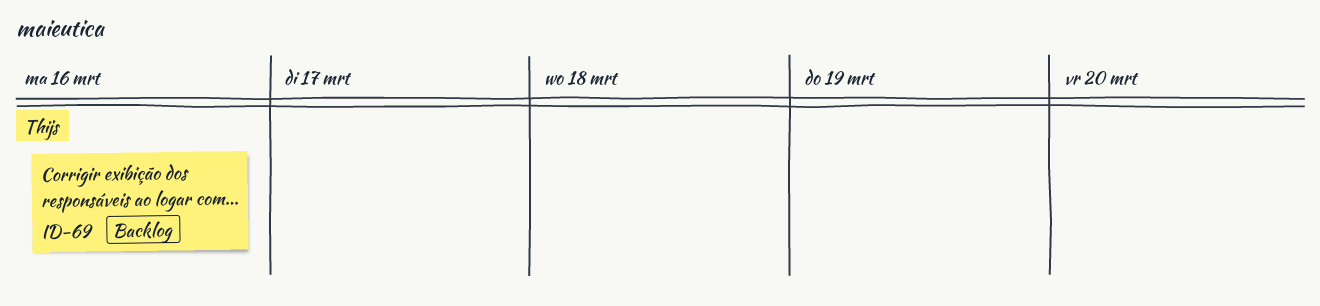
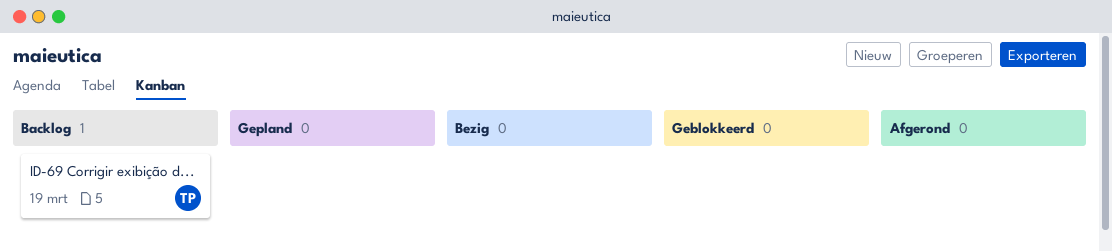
ID-69, due: Mar 16 -> Mar 19

